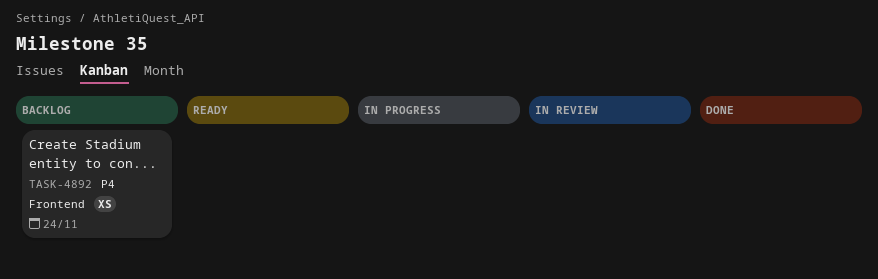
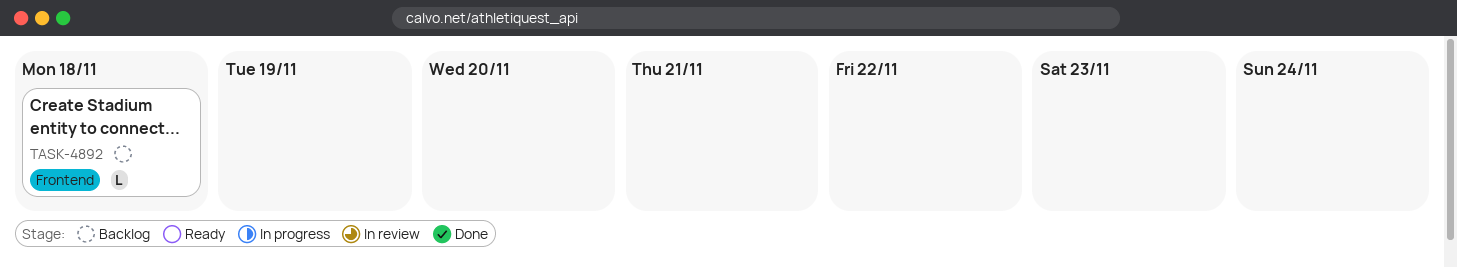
TASK-4892, estimate: XS -> L
TASK-4892, due: Nov 24 -> Nov 18

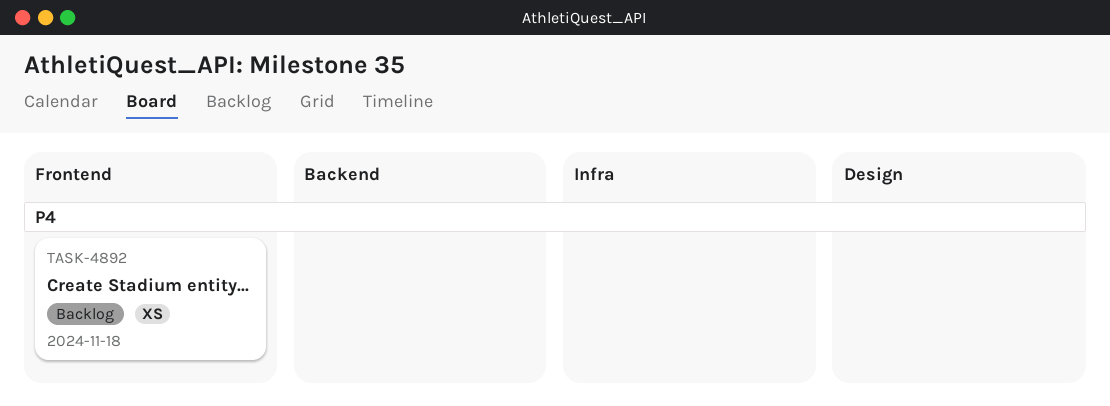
TASK-4892, estimate: L -> XS

